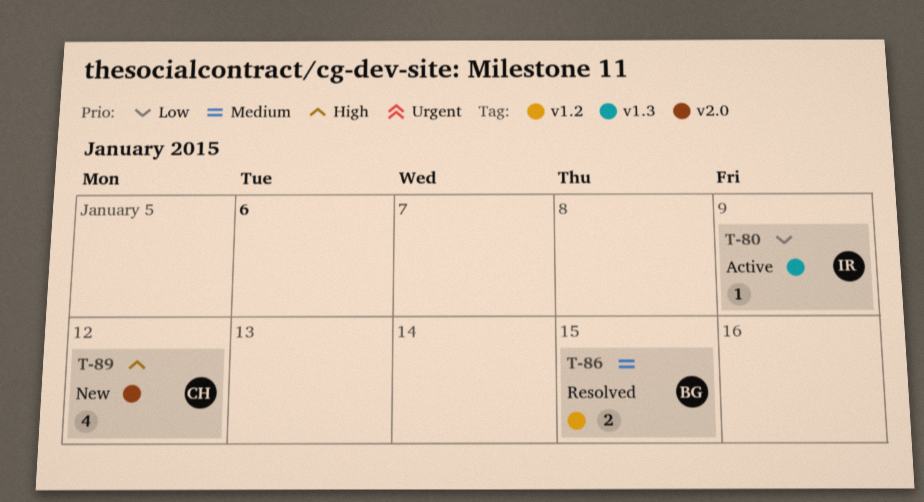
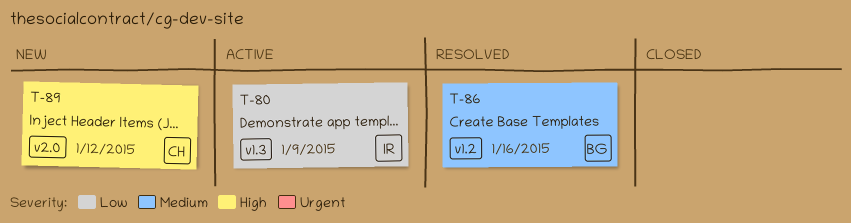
T-86, due: Jan 15 -> Jan 16

